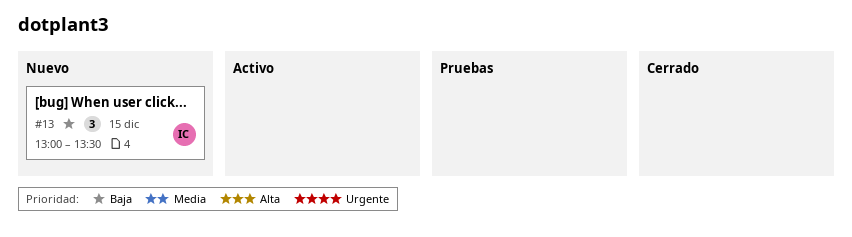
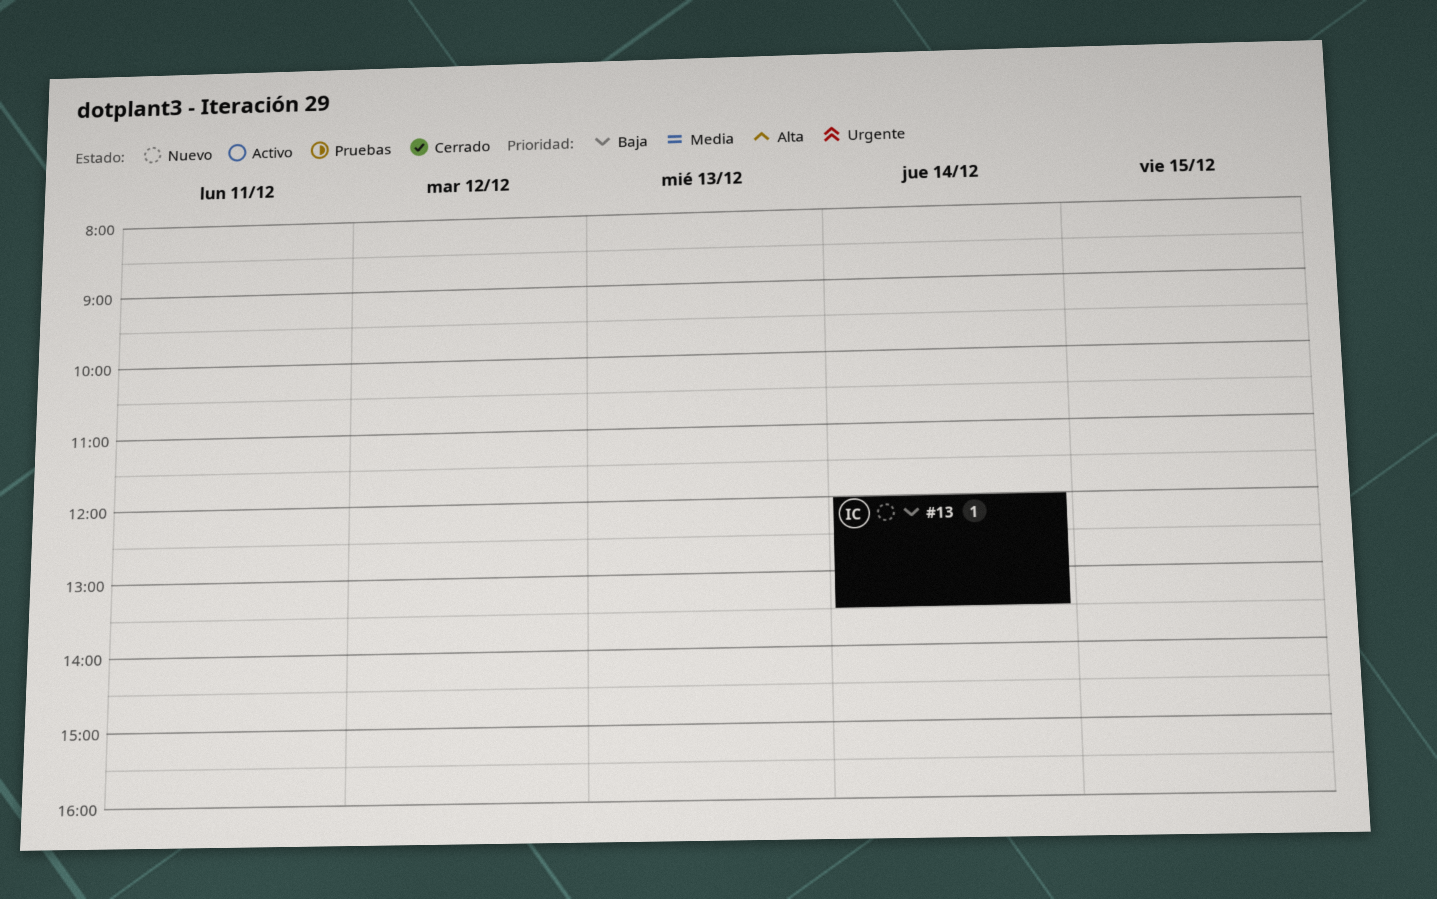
#13, estimate: 3 -> 1
#13, day: Dec 15 -> Dec 14
#13, begins: 13:00 -> 12:00

